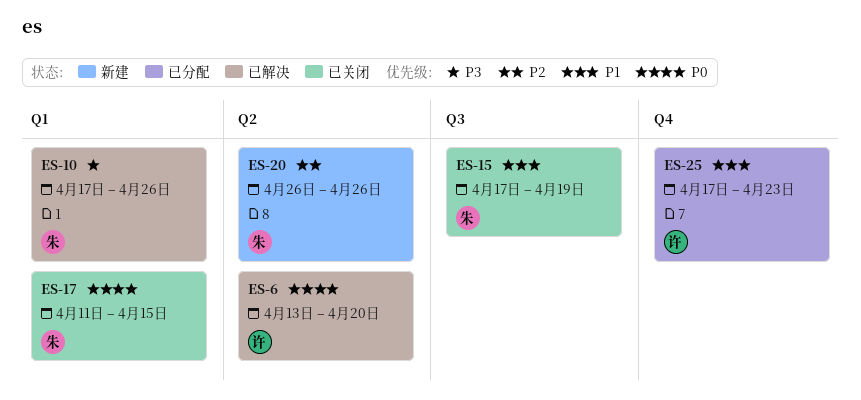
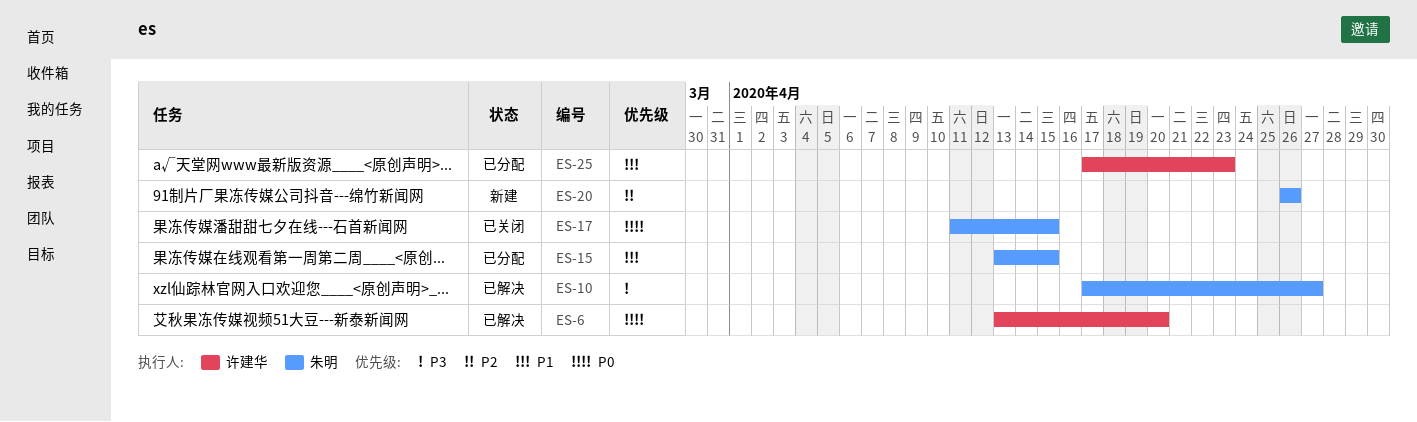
ES-10, due: Apr 26 -> Apr 27
ES-15, status: 已关闭 -> 已分配
ES-15, start: Apr 17 -> Apr 13
ES-15, due: Apr 19 -> Apr 15

